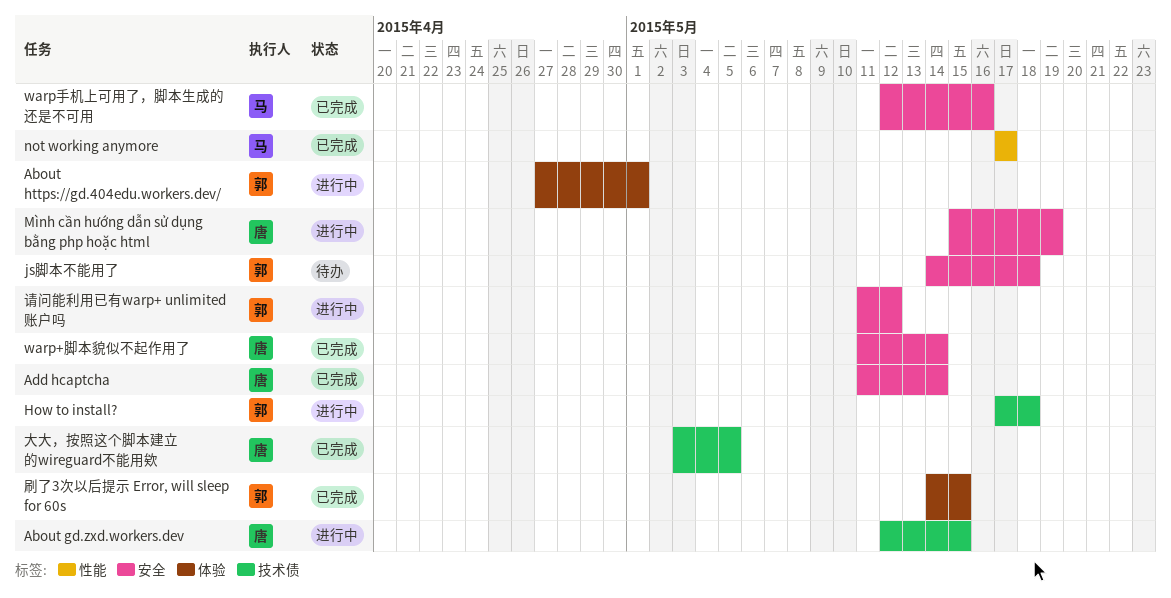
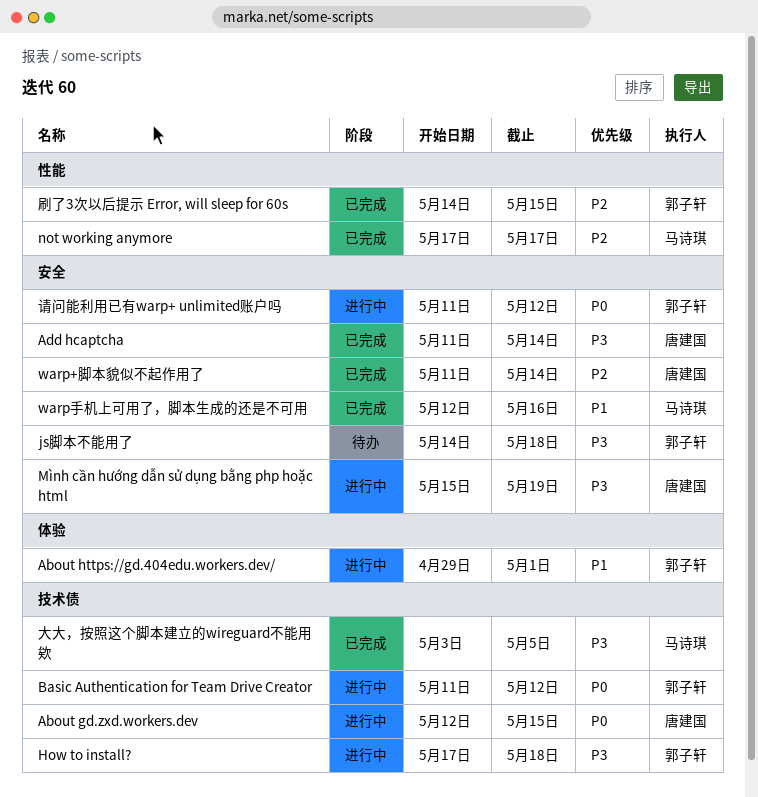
About https://gd.404edu.workers.dev/, start: Apr 27 -> Apr 29
Basic Authentication for Team Drive Creator: none -> present
刷了3次以后提示 Error, will sleep for 60s, label: 体验 -> 性能
大大，按照这个脚本建立的wireguard不能用欸, owner: 唐建国 -> 马诗琪

